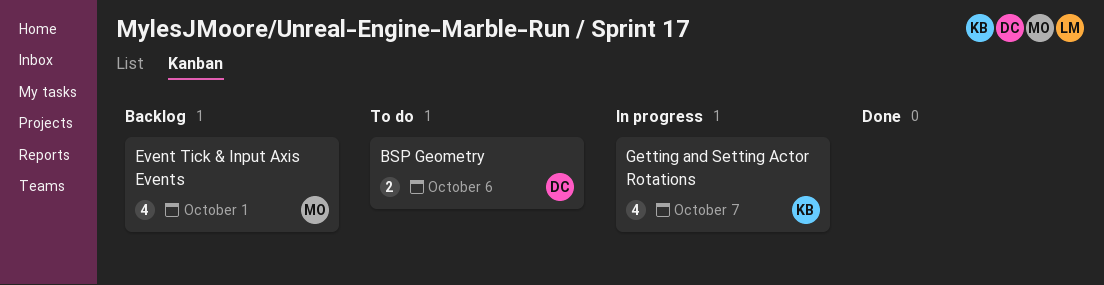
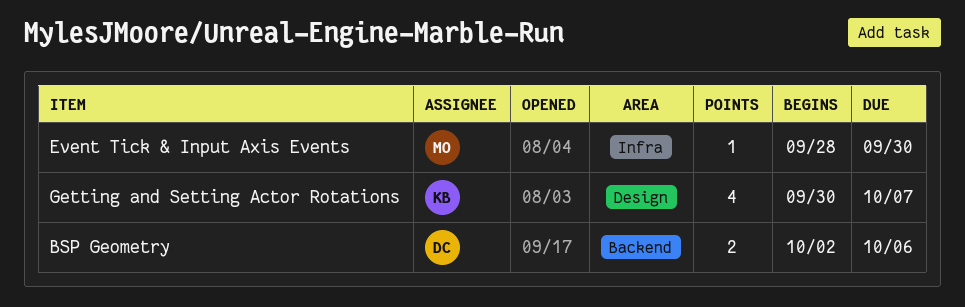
Event Tick & Input Axis Events, estimate: 4 -> 1
Event Tick & Input Axis Events, due: Oct 1 -> Sep 30

